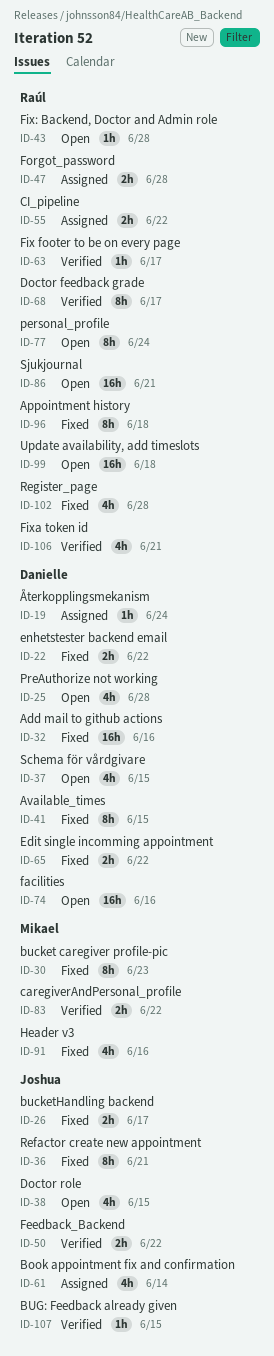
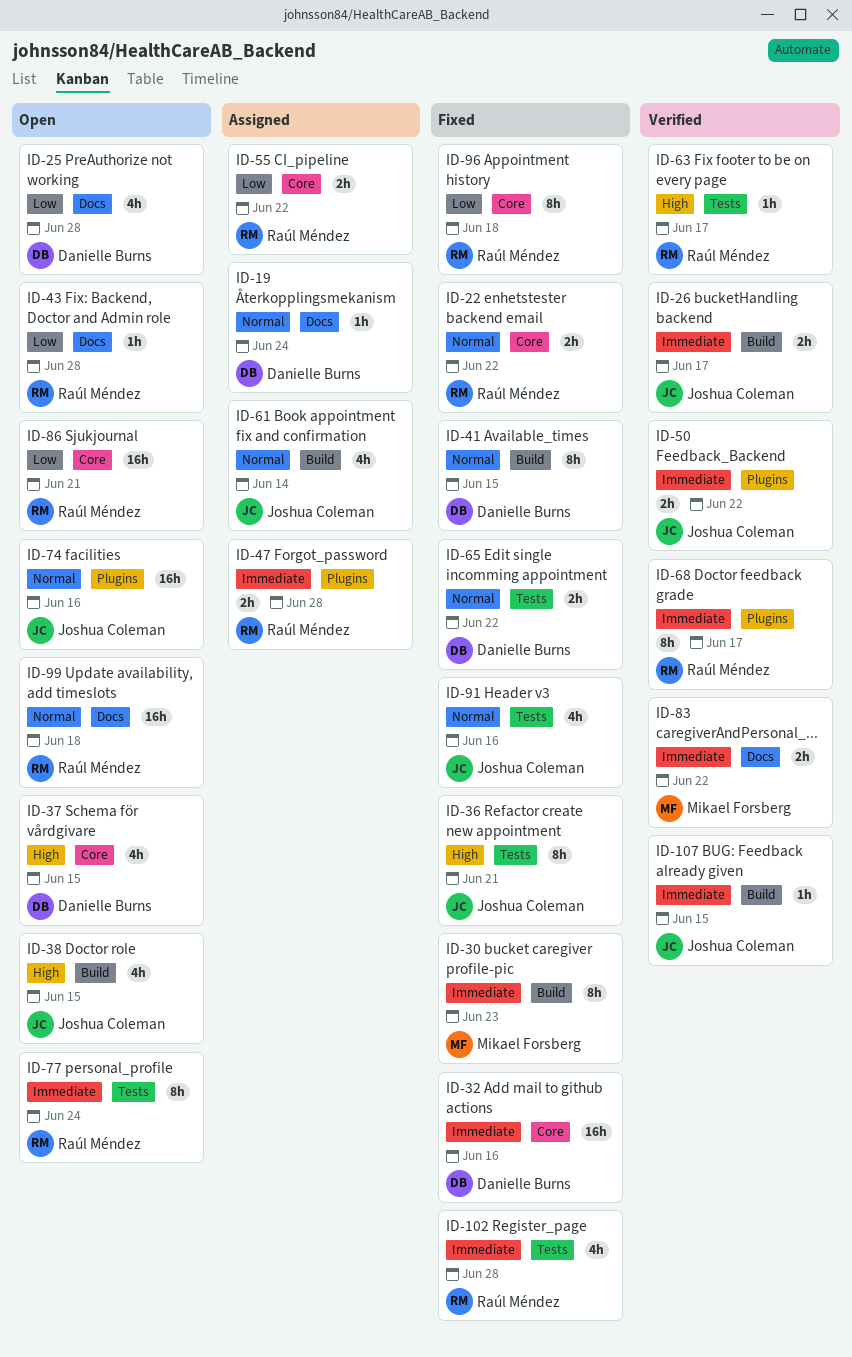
ID-22, owner: Danielle Burns -> Raúl Méndez
ID-26, status: Fixed -> Verified
ID-74, owner: Danielle Burns -> Joshua Coleman
ID-91, owner: Mikael Forsberg -> Joshua Coleman
ID-106: present -> none

